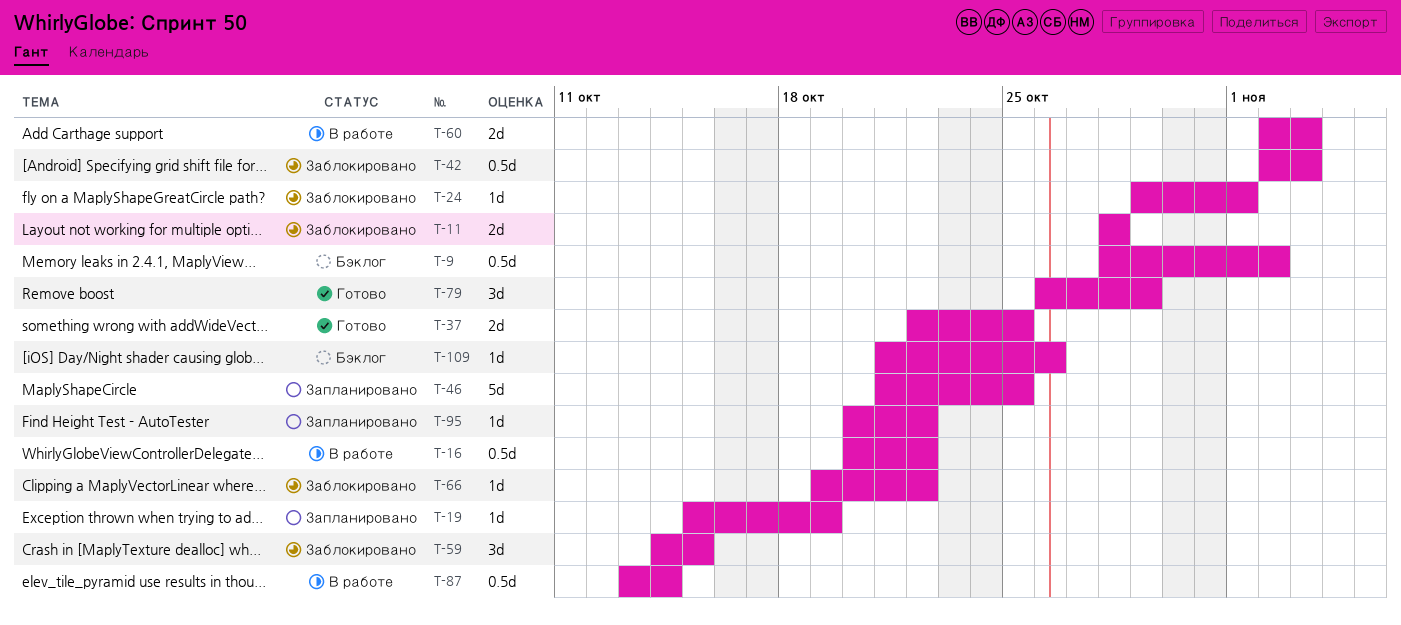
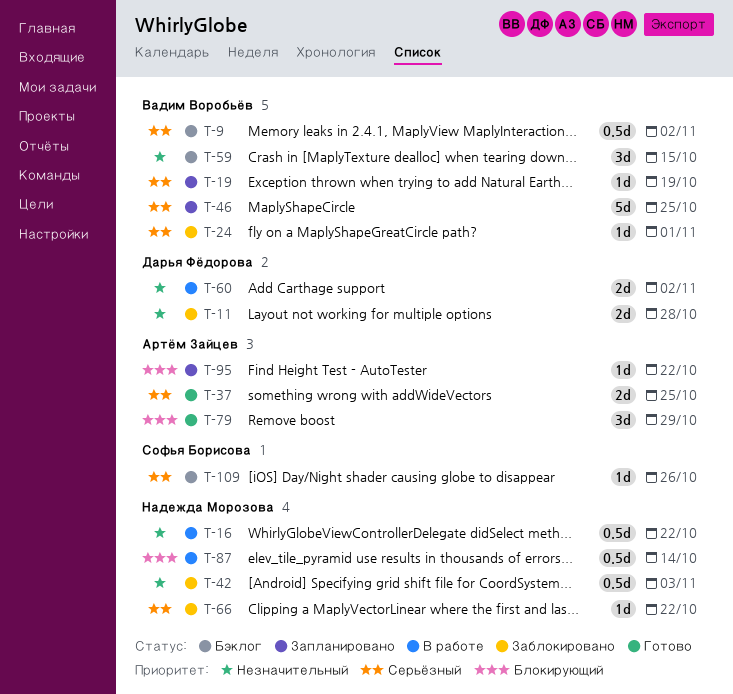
T-59, status: Заблокировано -> Бэклог
T-60, due: Nov 3 -> Nov 2

